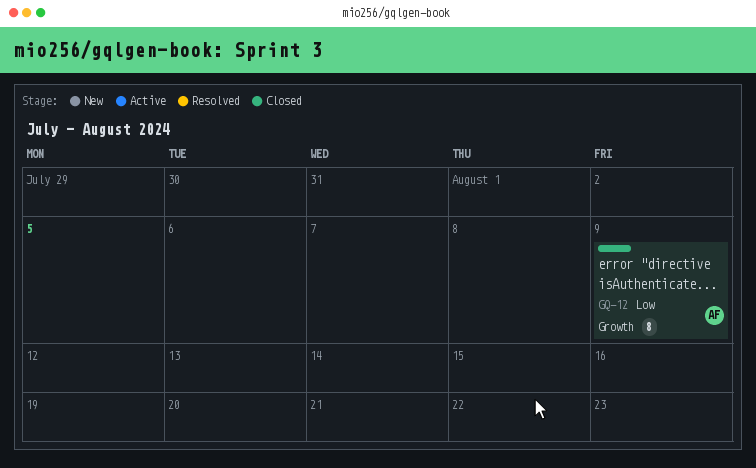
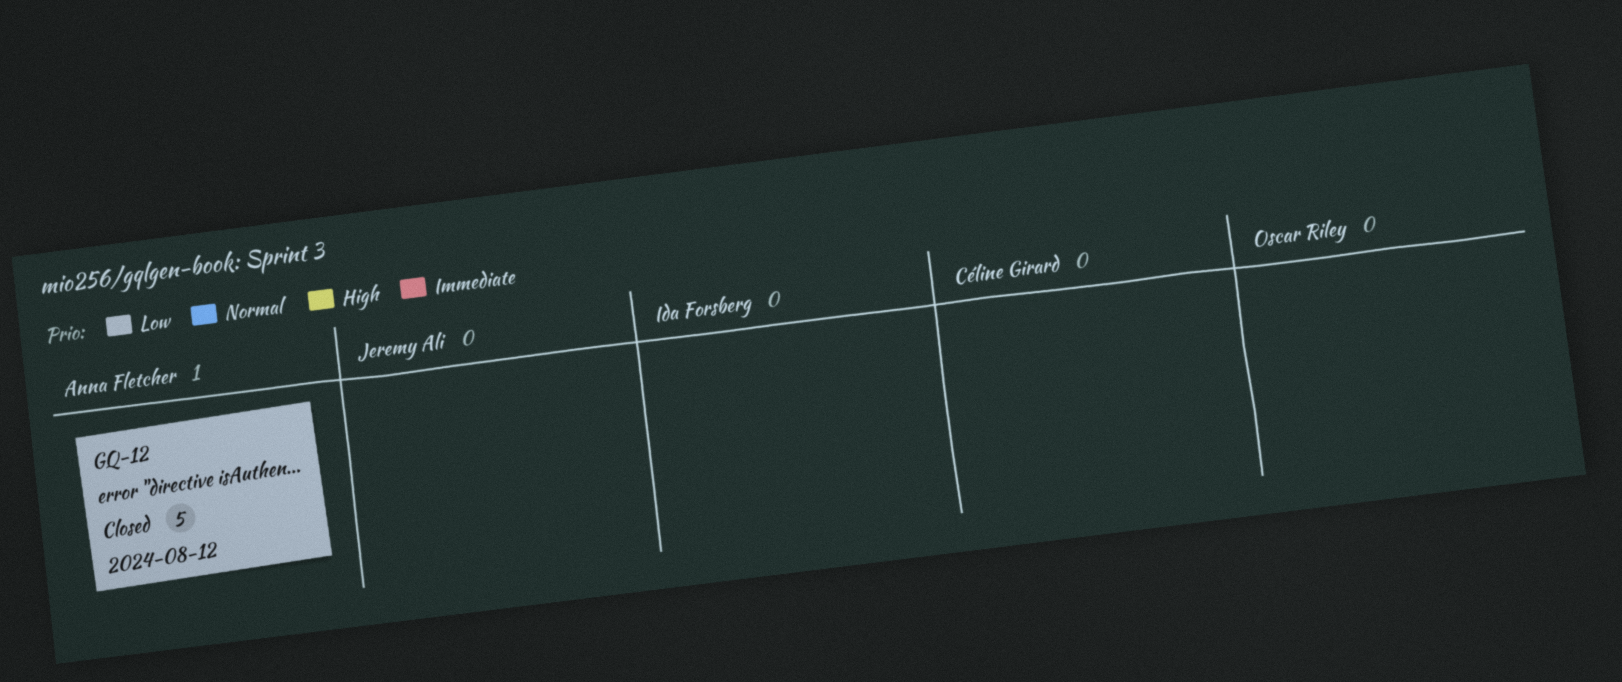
GQ-12, estimate: 8 -> 5
GQ-12, due: Aug 9 -> Aug 12

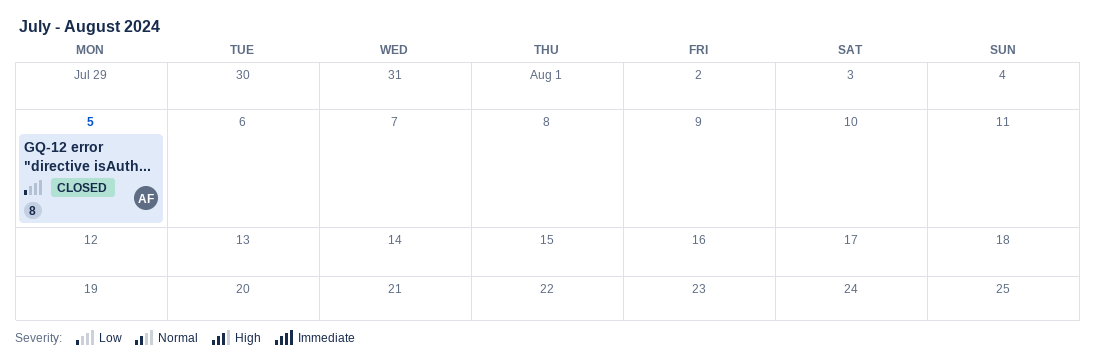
GQ-12, estimate: 5 -> 8
GQ-12, due: Aug 12 -> Aug 5

